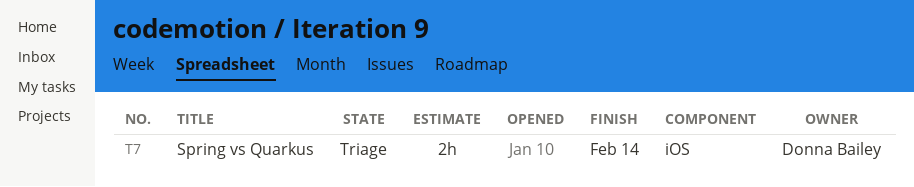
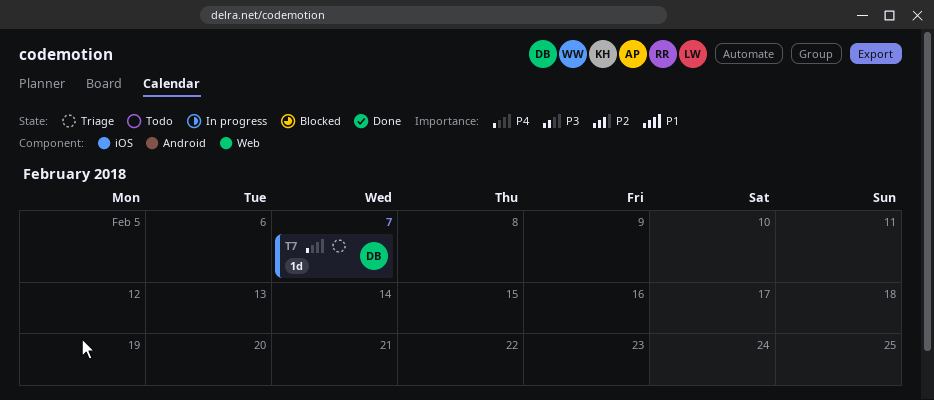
T7, estimate: 2h -> 1d
T7, due: Feb 14 -> Feb 7

